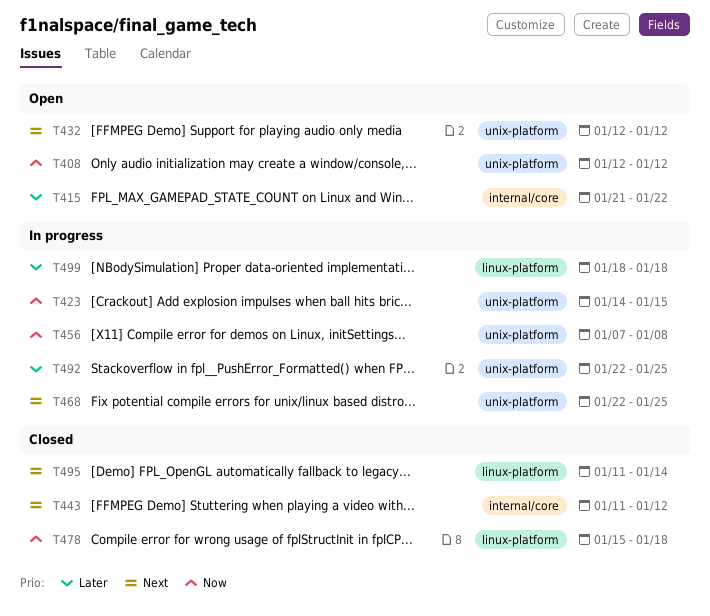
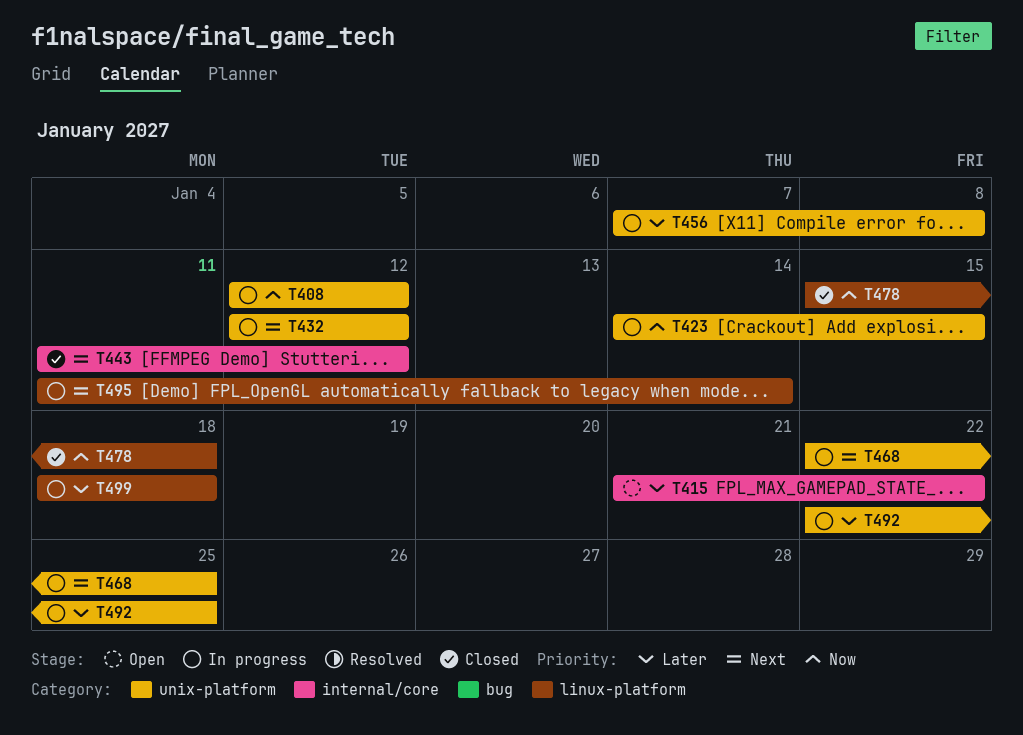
T408, status: Open -> In progress
T432, status: Open -> In progress
T456, priority: Now -> Later
T495, status: Closed -> In progress

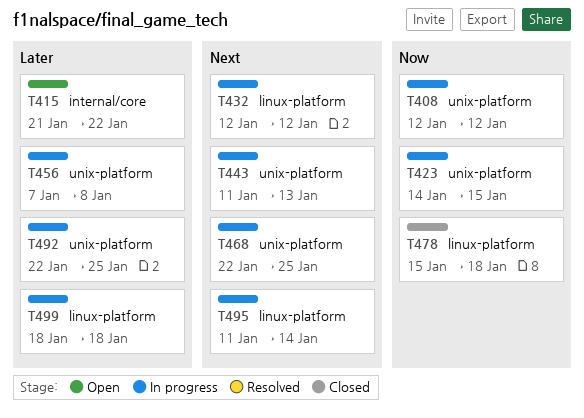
T432, label: unix-platform -> linux-platform
T443, status: Closed -> In progress
T443, label: internal/core -> unix-platform
T443, due: Jan 12 -> Jan 13

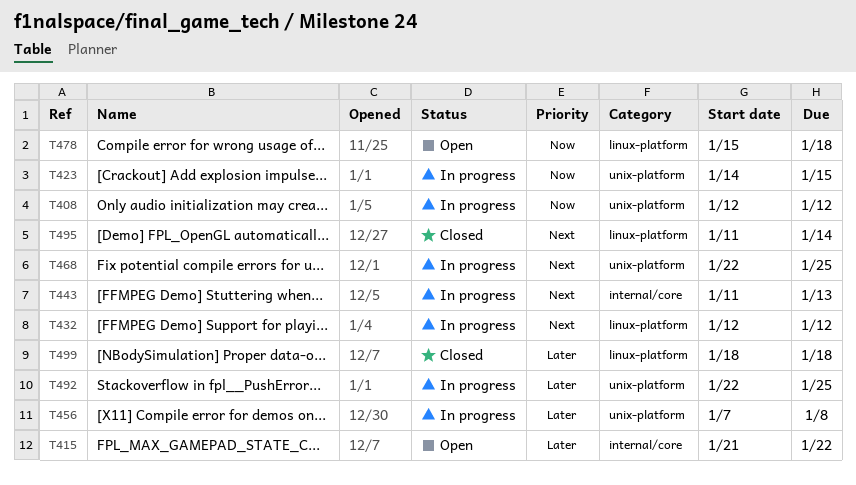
T443, label: unix-platform -> internal/core
T478, status: Closed -> Open
T495, status: In progress -> Closed
T499, status: In progress -> Closed

